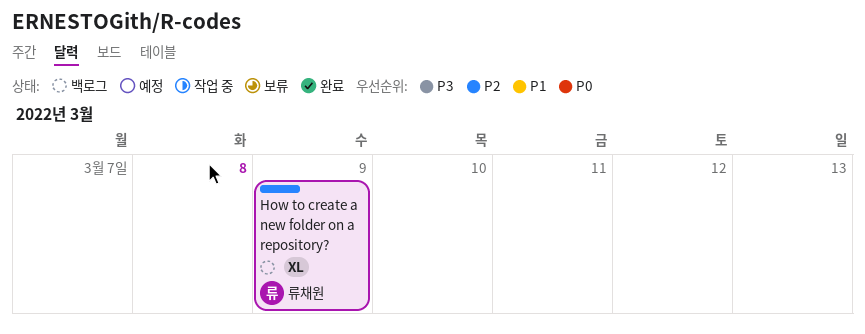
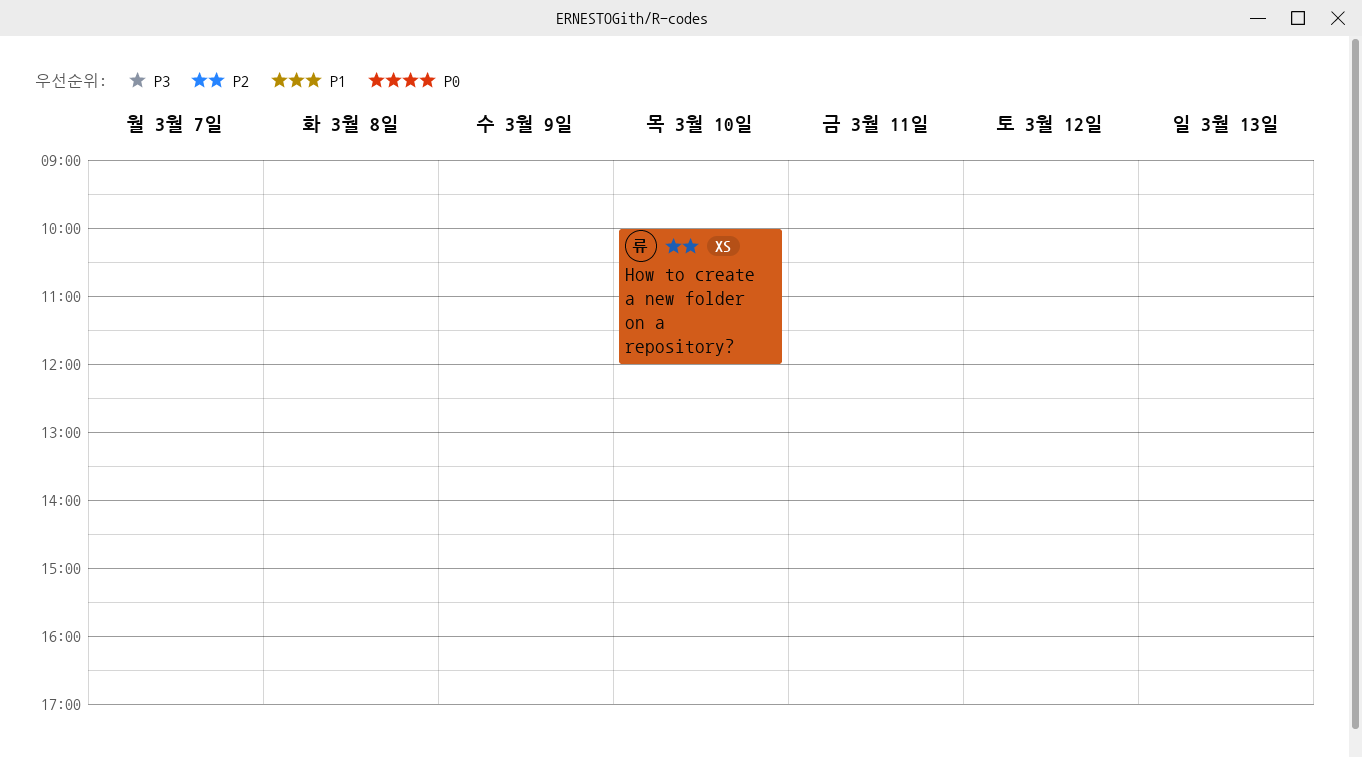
How to create a new folder on a repository?, estimate: XL -> XS
How to create a new folder on a repository?, day: Mar 9 -> Mar 10

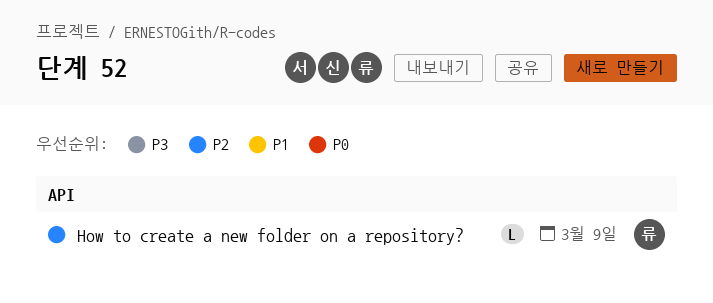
How to create a new folder on a repository?, estimate: XS -> L
How to create a new folder on a repository?, day: Mar 10 -> Mar 9

